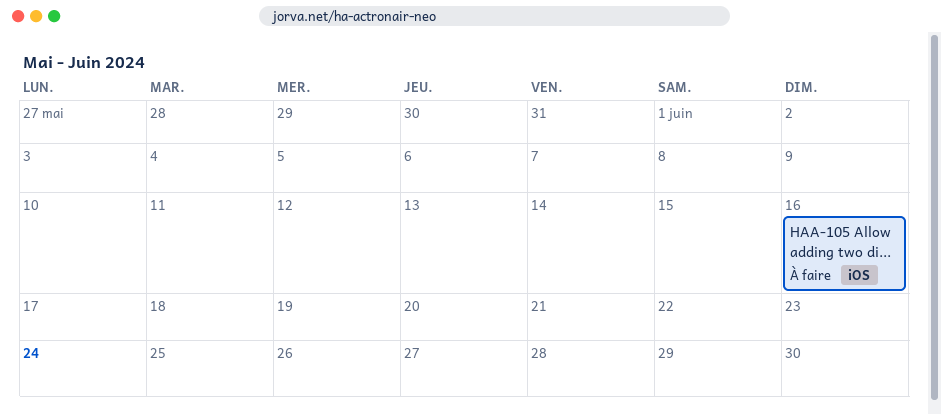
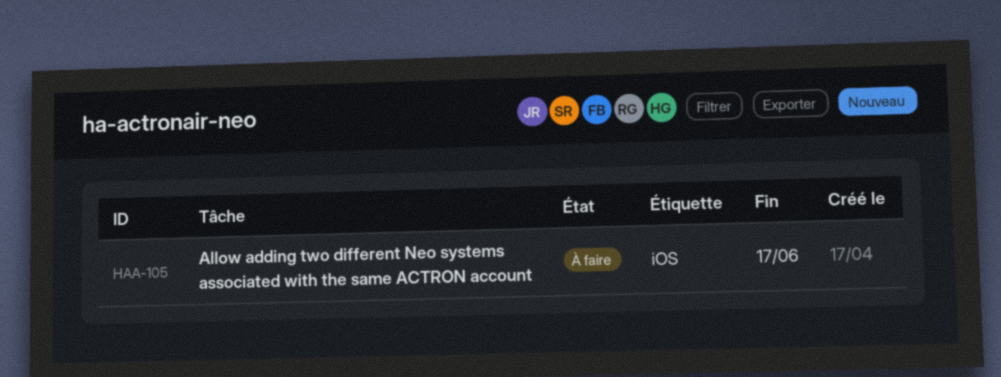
HAA-105, due: Jun 16 -> Jun 17

